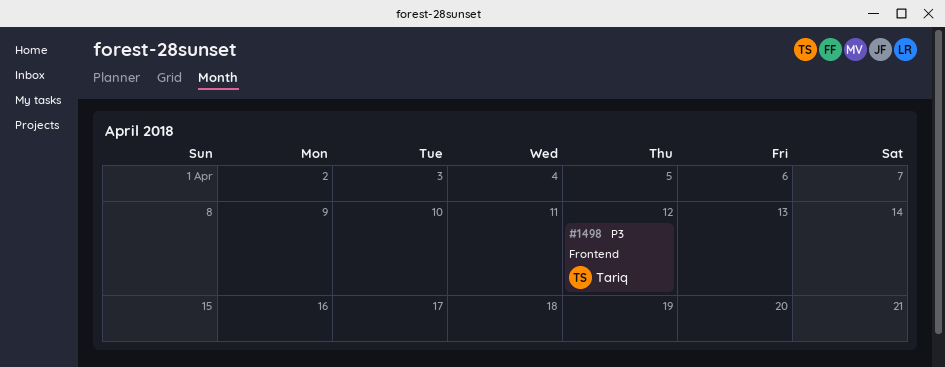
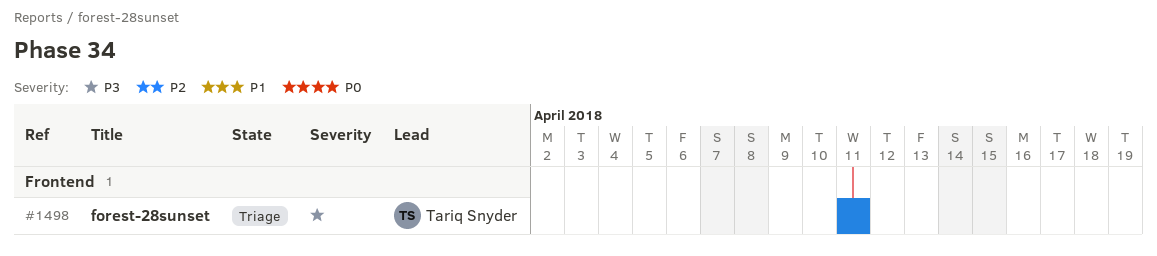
#1498, due: Apr 12 -> Apr 11

